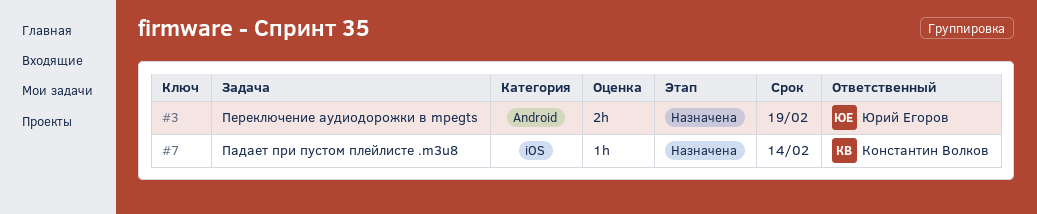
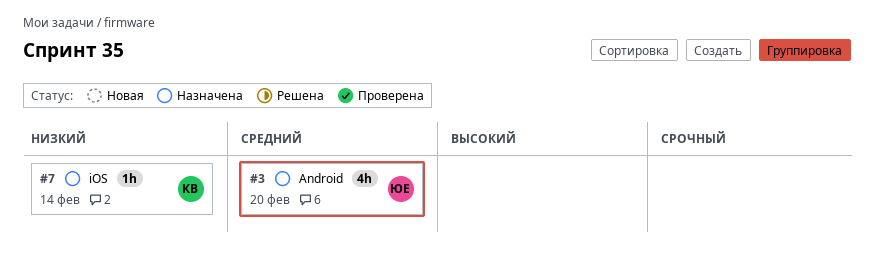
#3, estimate: 2h -> 4h
#3, due: Feb 19 -> Feb 20

